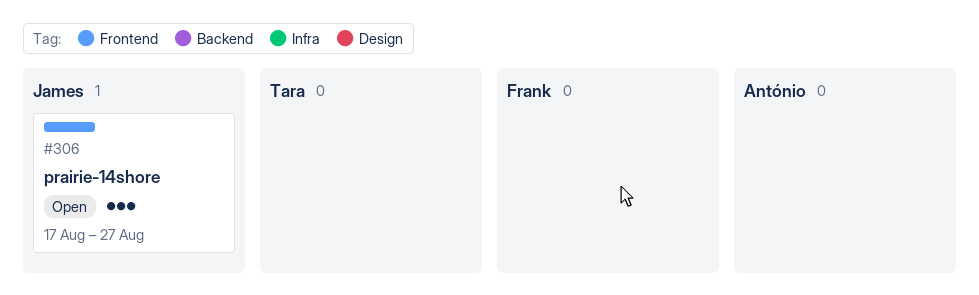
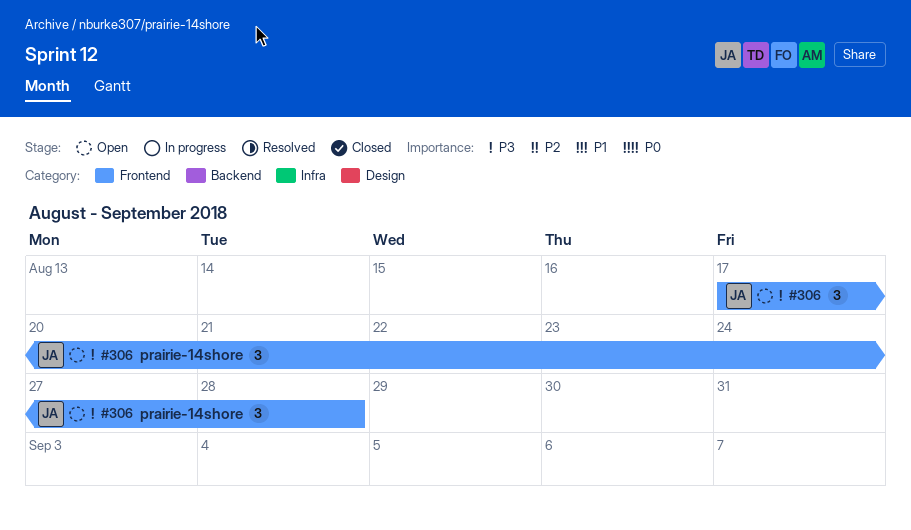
#306, due: Aug 27 -> Aug 28

